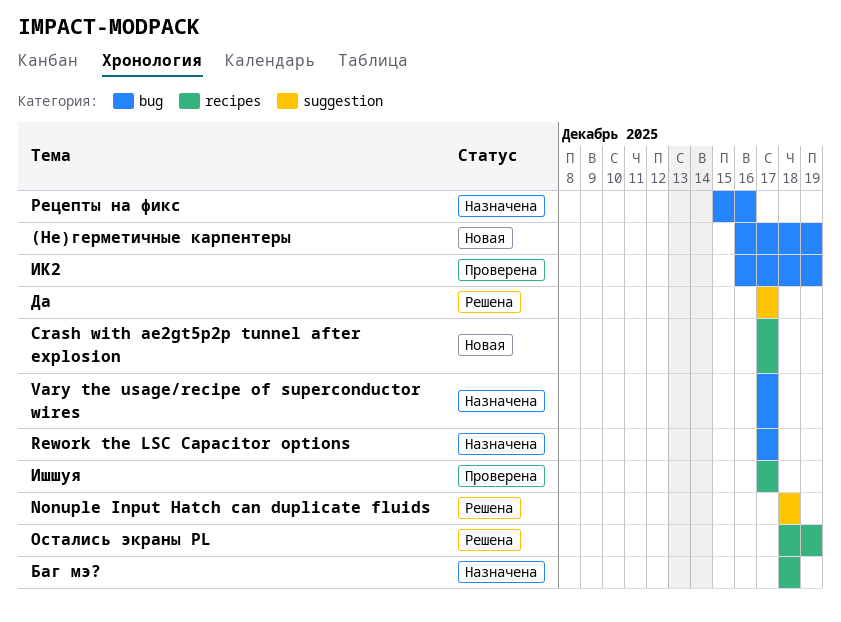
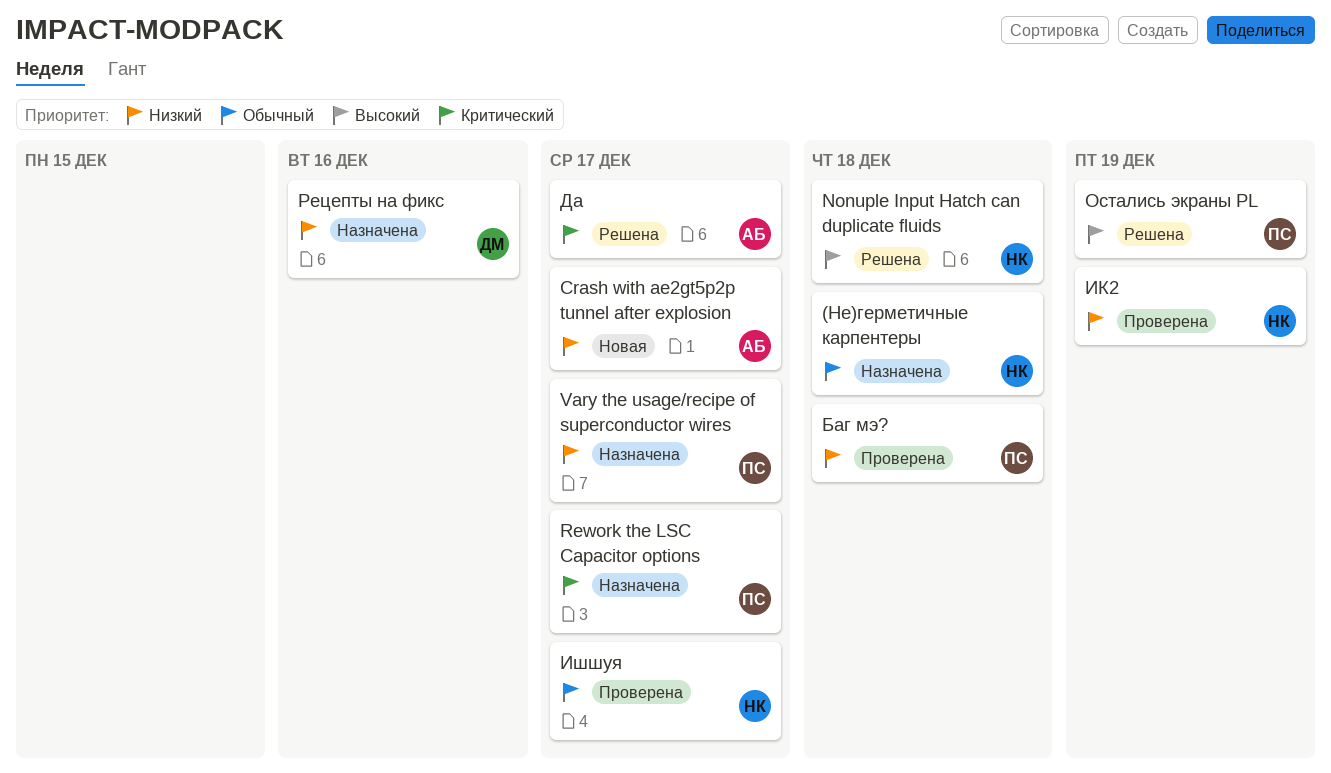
(Не)герметичные карпентеры, status: Новая -> Назначена
(Не)герметичные карпентеры, due: Dec 19 -> Dec 18
Баг мэ?, status: Назначена -> Проверена

